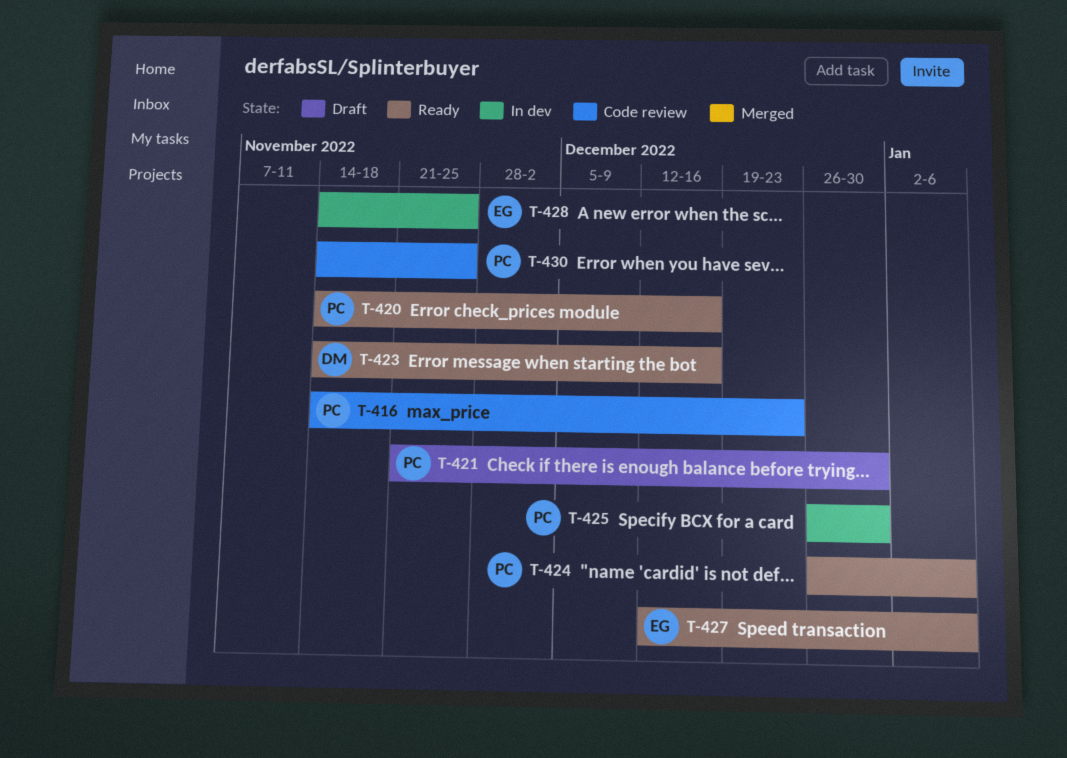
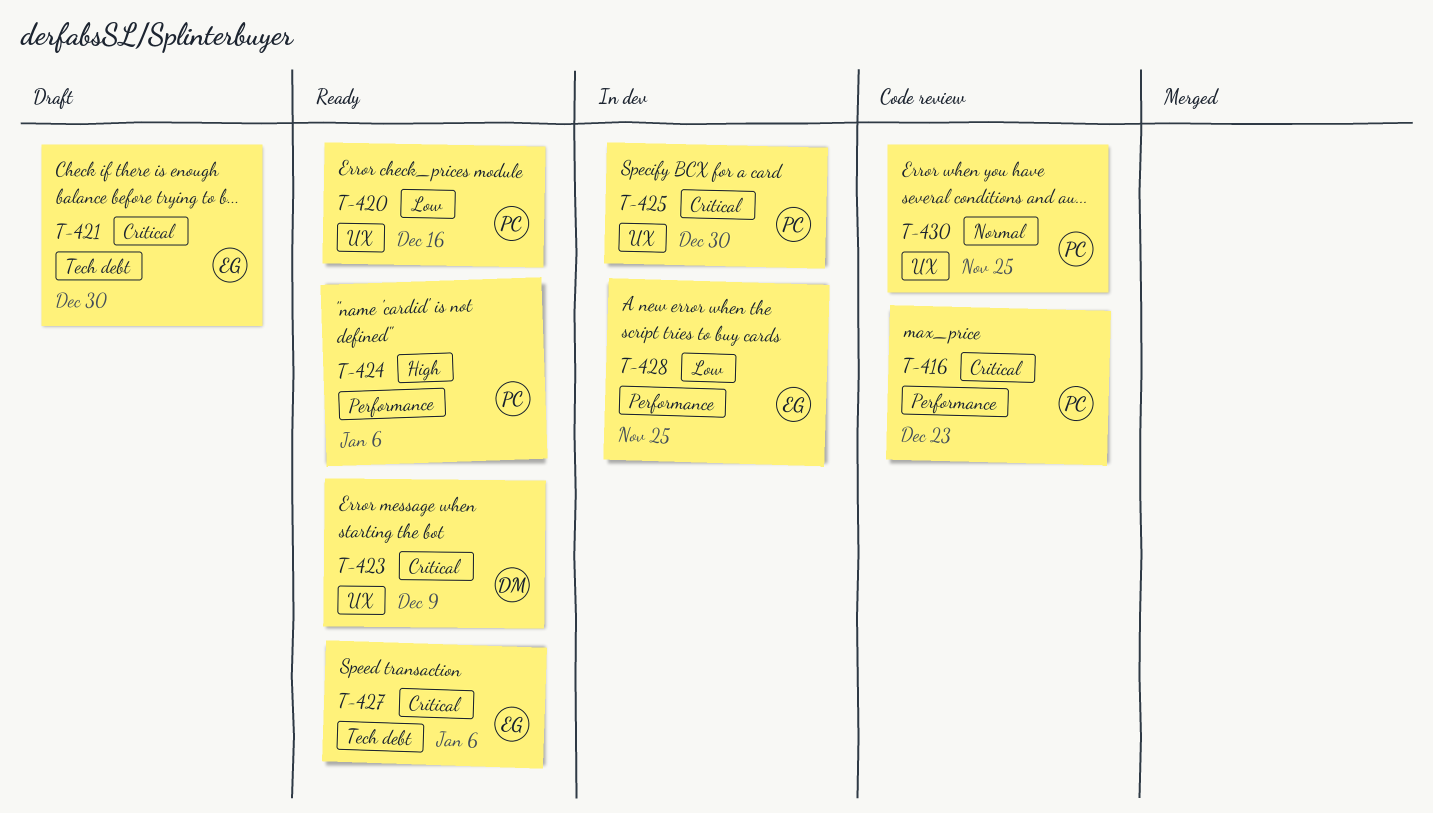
T-421, owner: PC -> EG
T-423, due: Dec 16 -> Dec 9

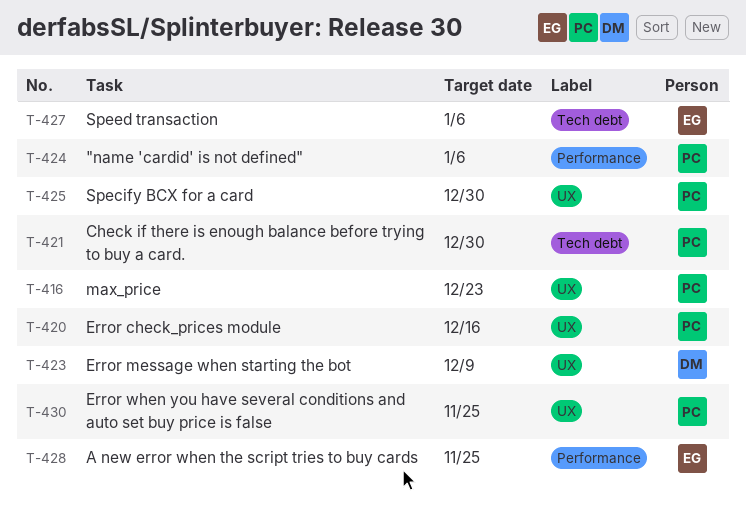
T-416, label: Performance -> UX
T-421, owner: EG -> PC

